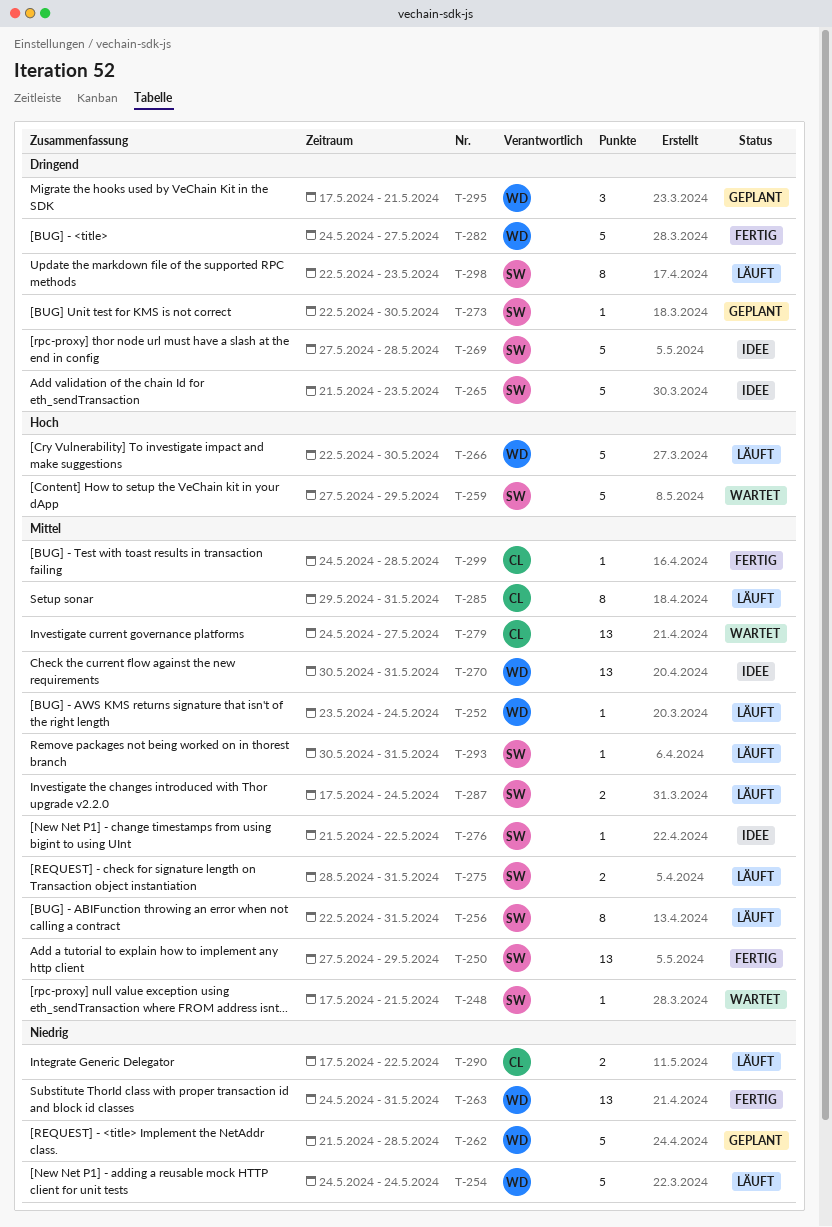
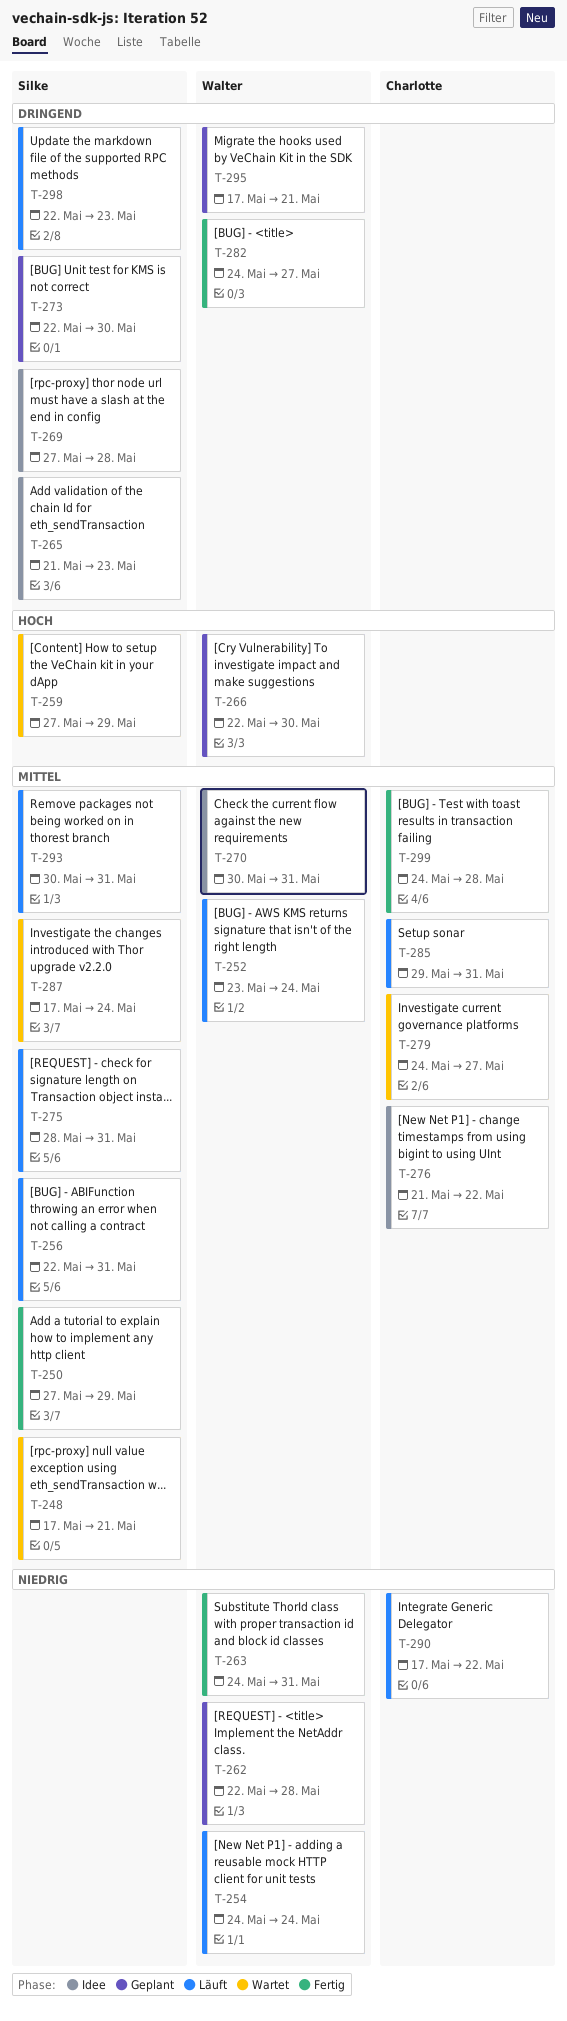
T-262, start: May 21 -> May 22
T-266, status: Läuft -> Geplant
T-276, owner: Silke -> Charlotte
T-287, status: Läuft -> Wartet

